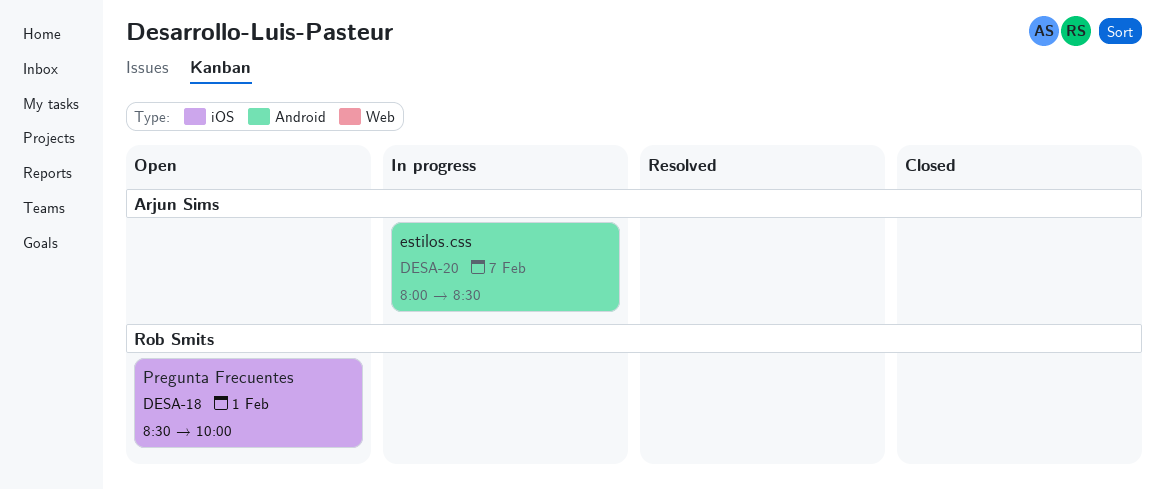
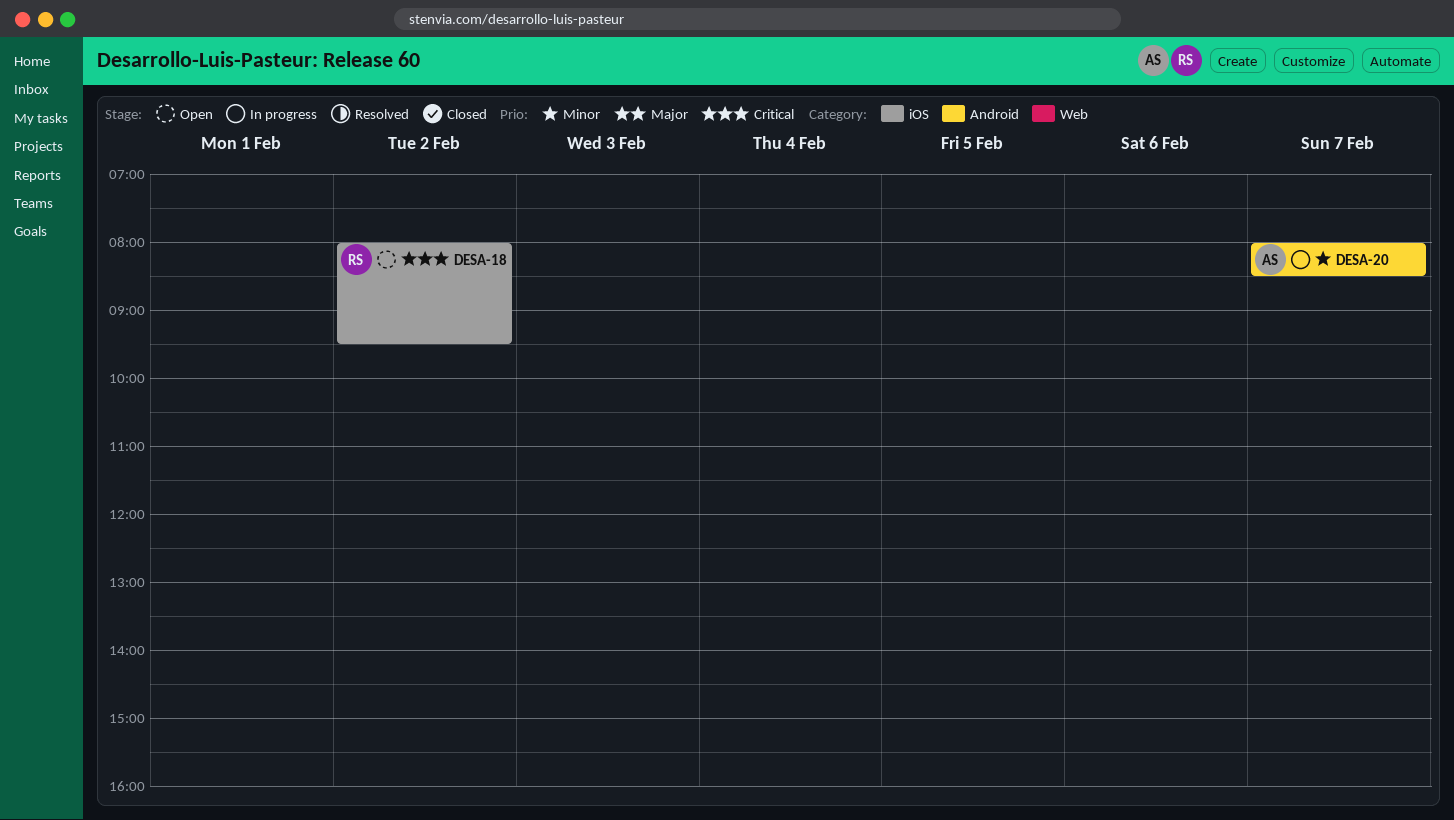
DESA-18, day: Feb 1 -> Feb 2
DESA-18, begins: 08:30 -> 08:00
DESA-18, ends: 10:00 -> 09:30

